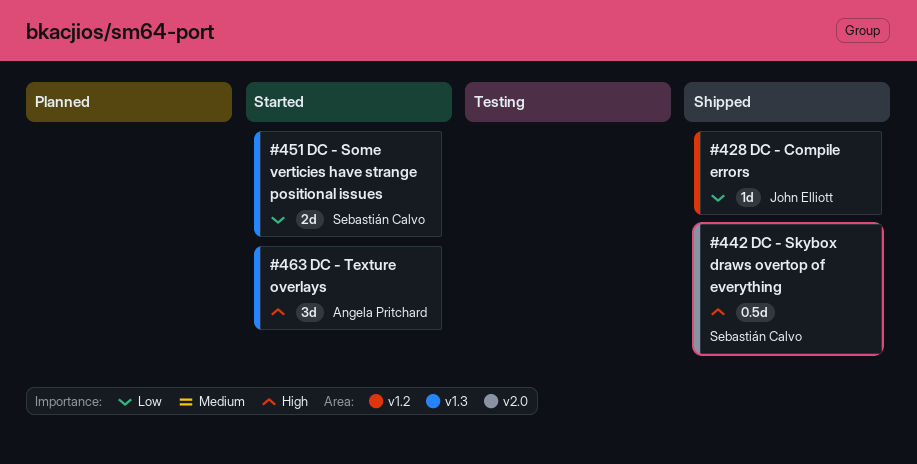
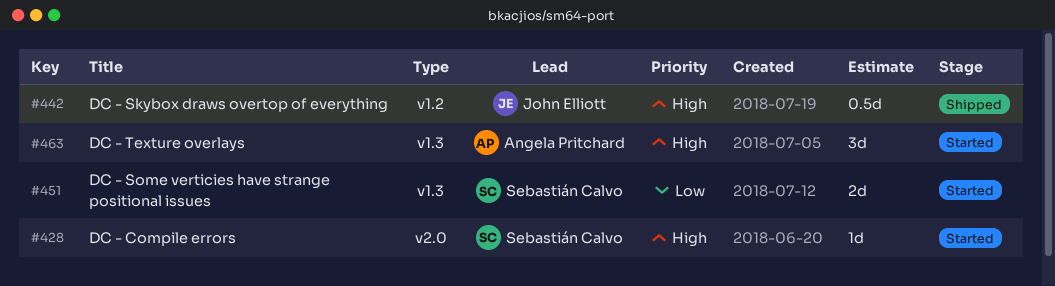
#428, status: Shipped -> Started
#428, owner: John Elliott -> Sebastián Calvo
#428, priority: Low -> High
#428, label: v1.2 -> v2.0
#442, owner: Sebastián Calvo -> John Elliott
#442, label: v2.0 -> v1.2

